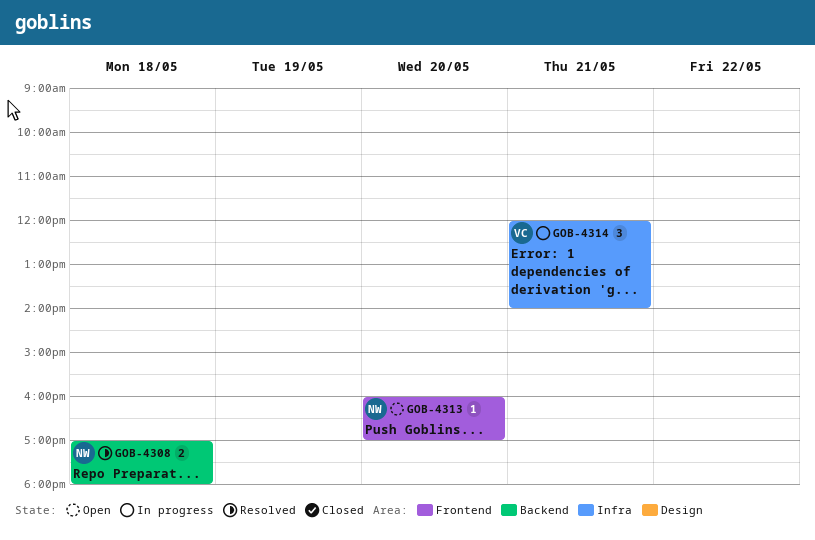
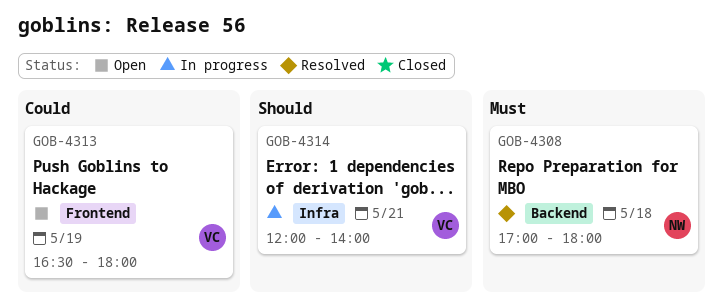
GOB-4313, owner: NW -> VC
GOB-4313, day: May 20 -> May 19
GOB-4313, begins: 16:00 -> 16:30
GOB-4313, ends: 17:00 -> 18:00

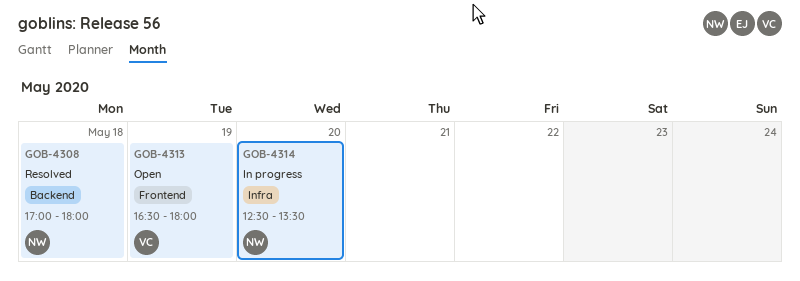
GOB-4314, owner: VC -> NW
GOB-4314, day: May 21 -> May 20
GOB-4314, begins: 12:00 -> 12:30
GOB-4314, ends: 14:00 -> 13:30

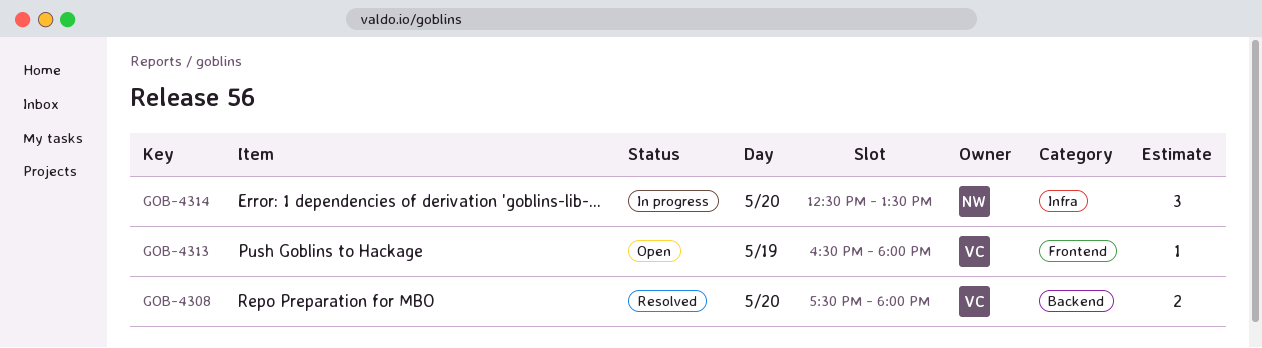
GOB-4308, owner: NW -> VC
GOB-4308, day: May 18 -> May 20
GOB-4308, begins: 17:00 -> 17:30

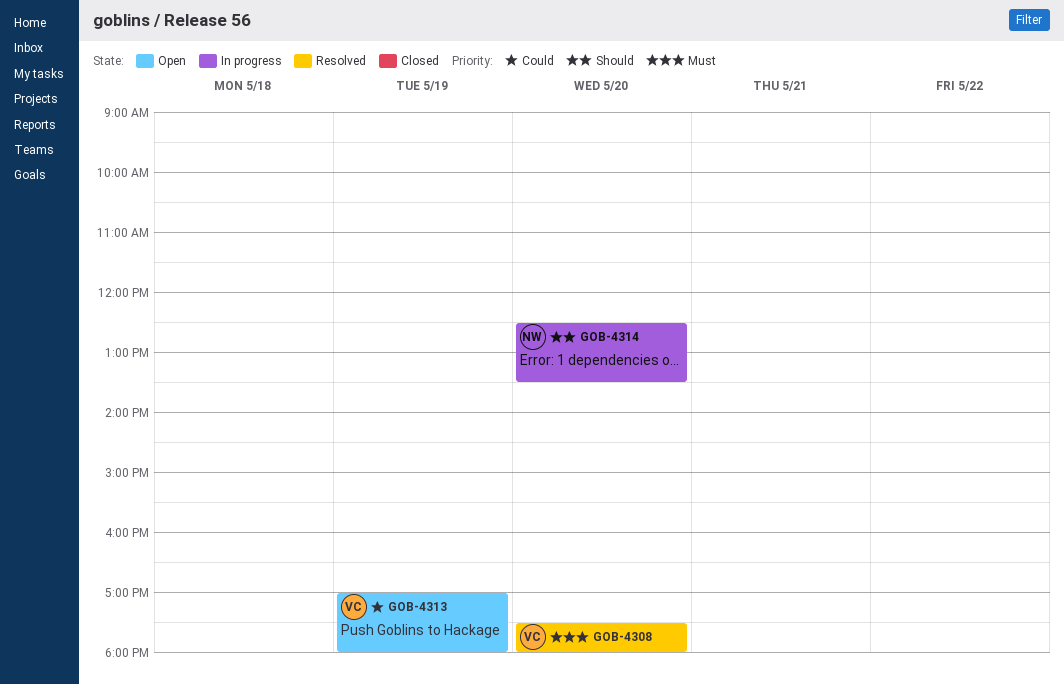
GOB-4313, begins: 16:30 -> 17:00

